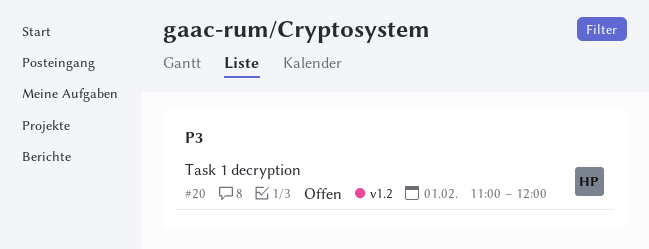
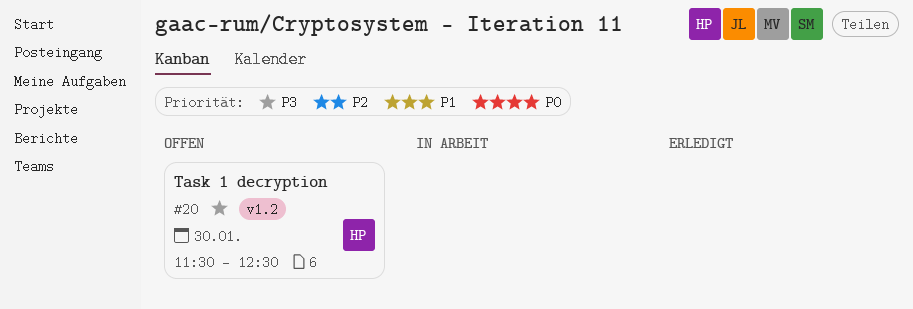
#20, day: Feb 1 -> Jan 30
#20, begins: 11:00 -> 11:30
#20, ends: 12:00 -> 12:30

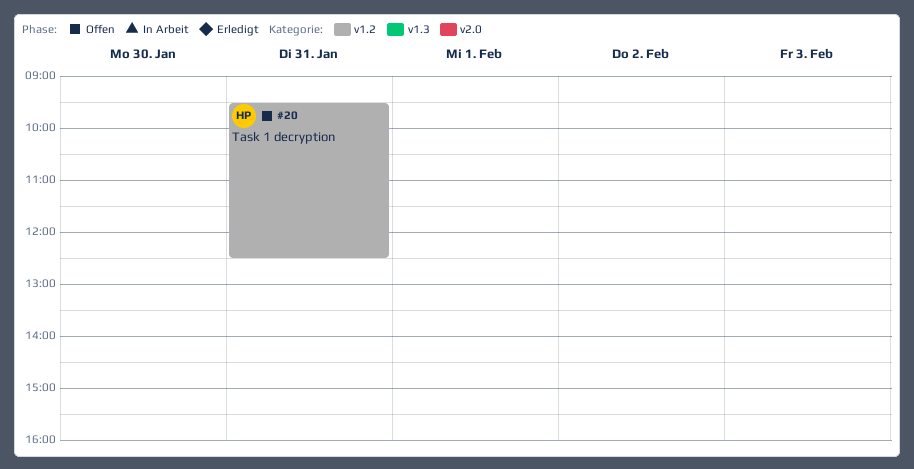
#20, day: Jan 30 -> Jan 31
#20, begins: 11:30 -> 09:30

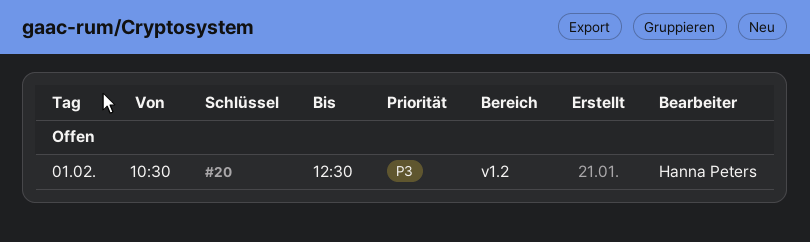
#20, day: Jan 31 -> Feb 1
#20, begins: 09:30 -> 10:30

